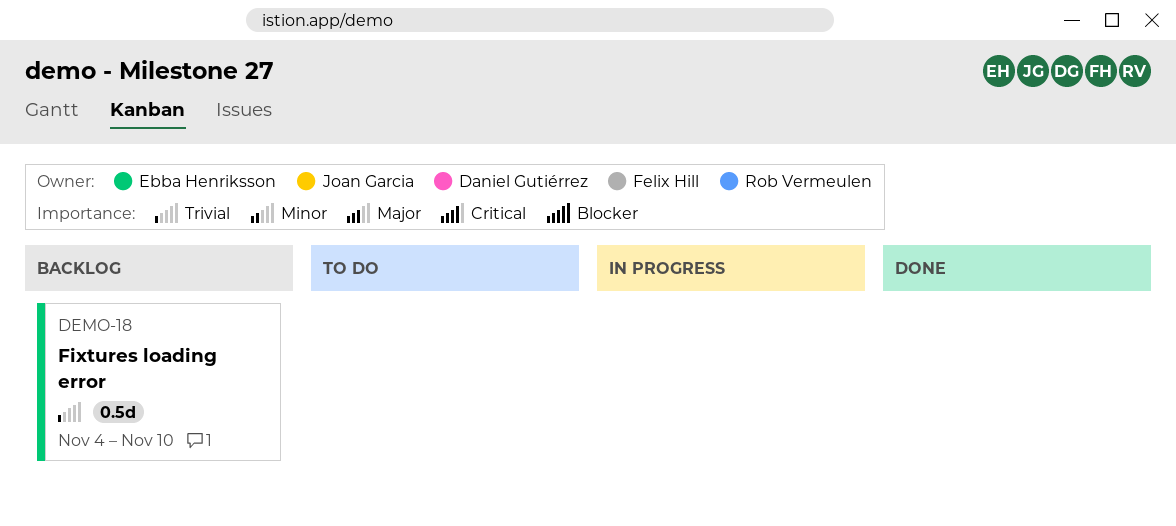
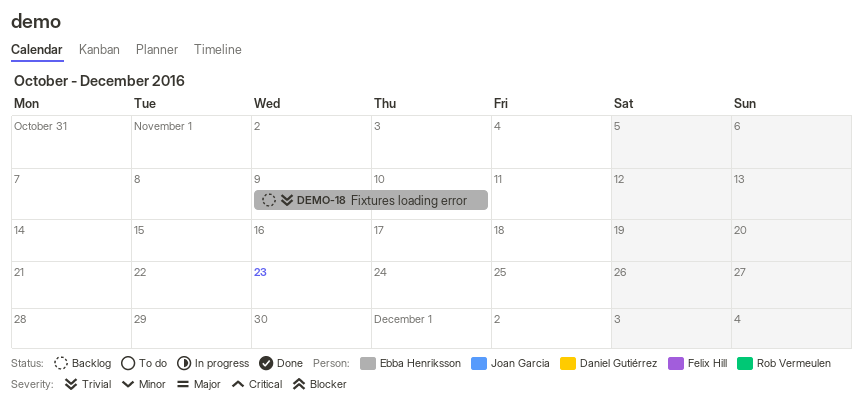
DEMO-18, start: Nov 4 -> Nov 9

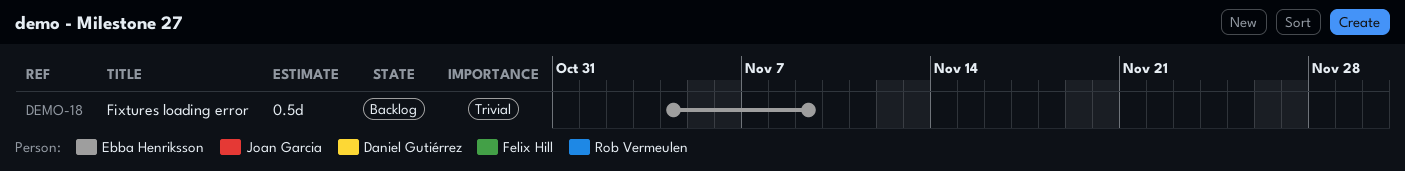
DEMO-18, start: Nov 9 -> Nov 4
DEMO-18, due: Nov 10 -> Nov 9

